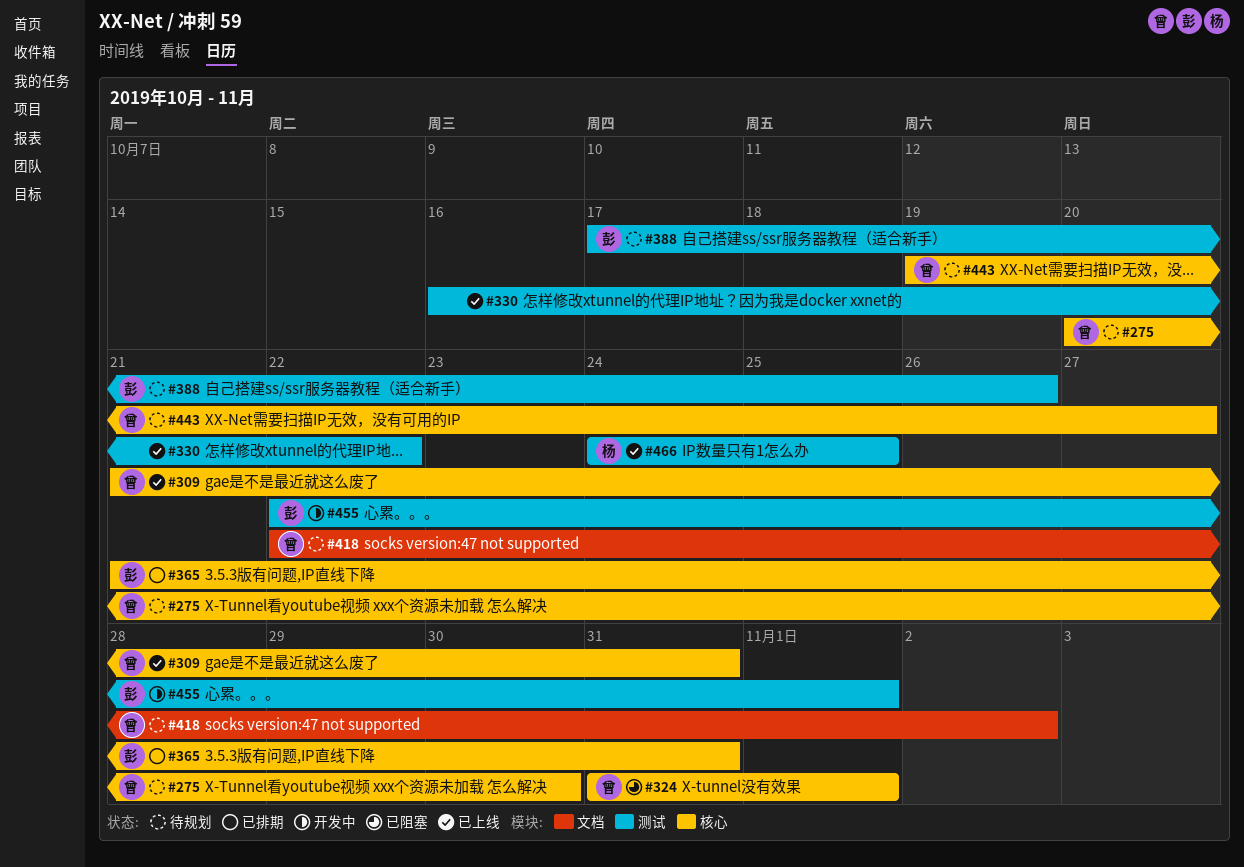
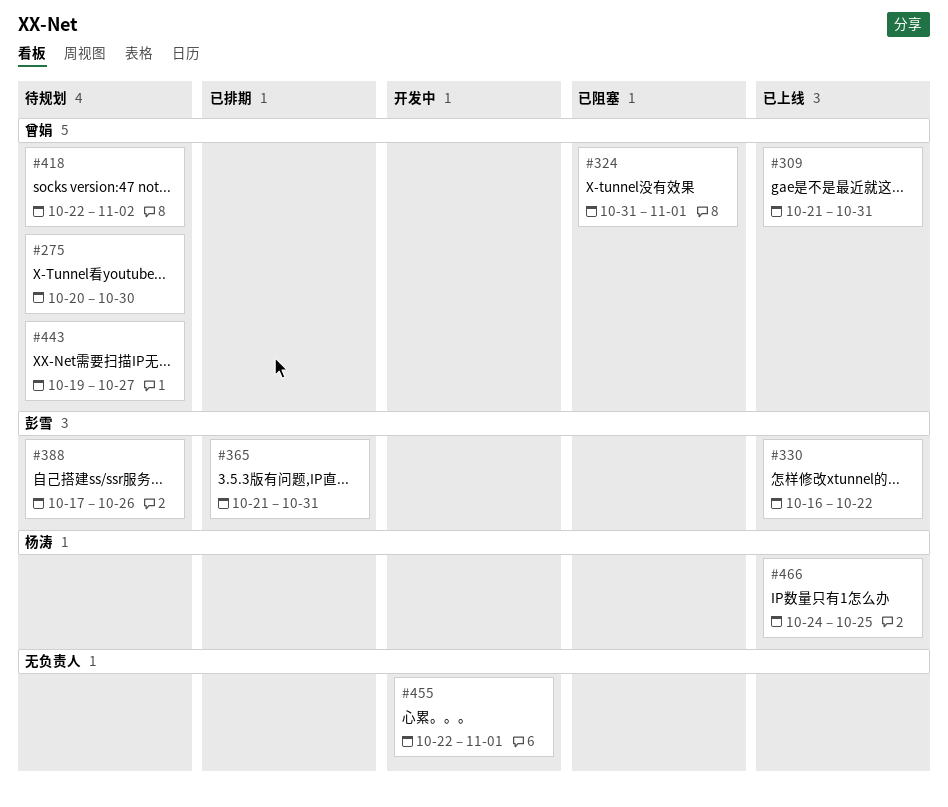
#330, owner: none -> 彭雪
#455, owner: 彭雪 -> none

